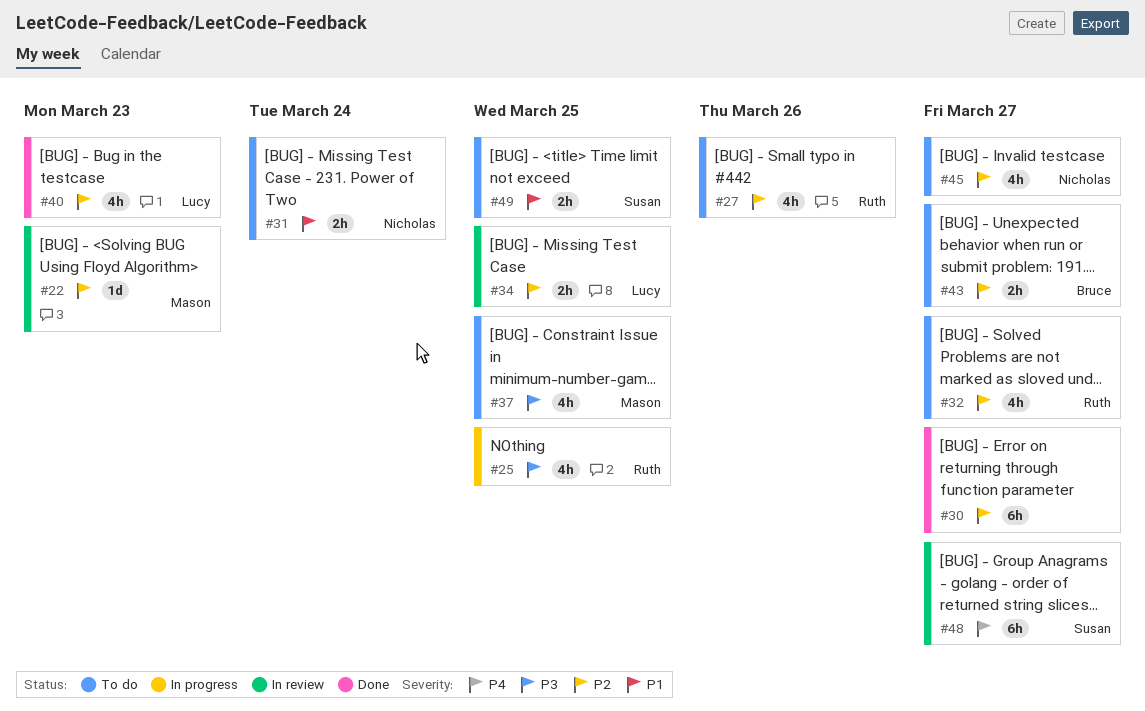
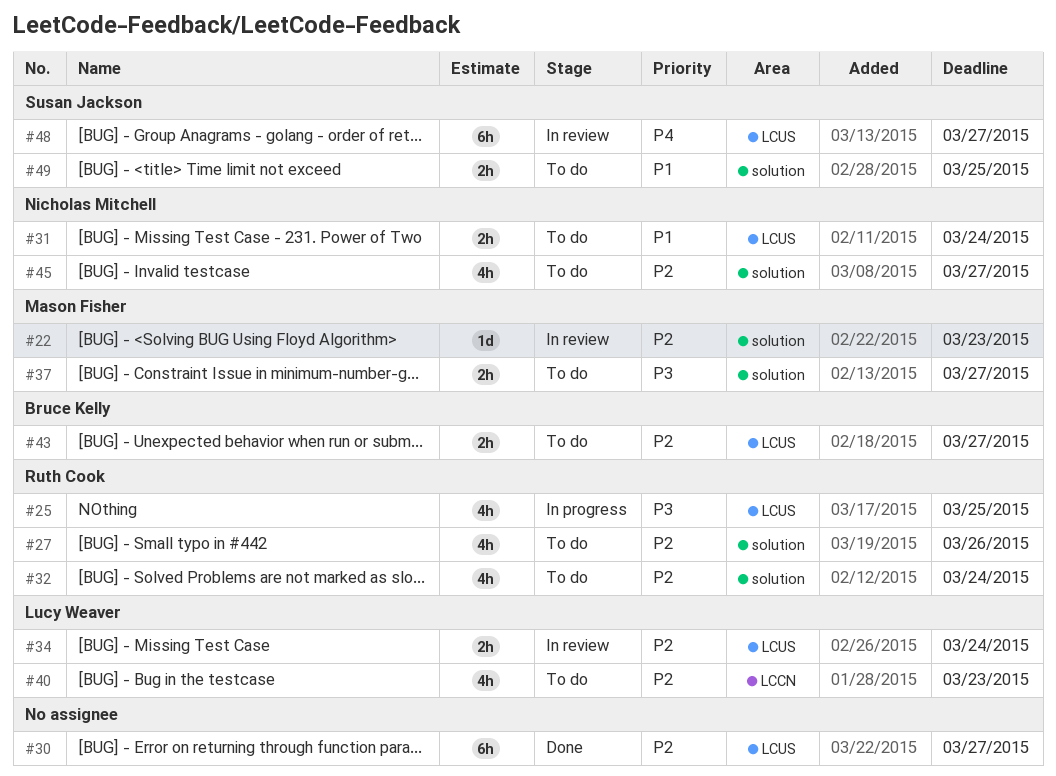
#32, due: Mar 27 -> Mar 24
#34, due: Mar 25 -> Mar 24
#37, estimate: 4h -> 2h
#37, due: Mar 25 -> Mar 27
#40, status: Done -> To do

